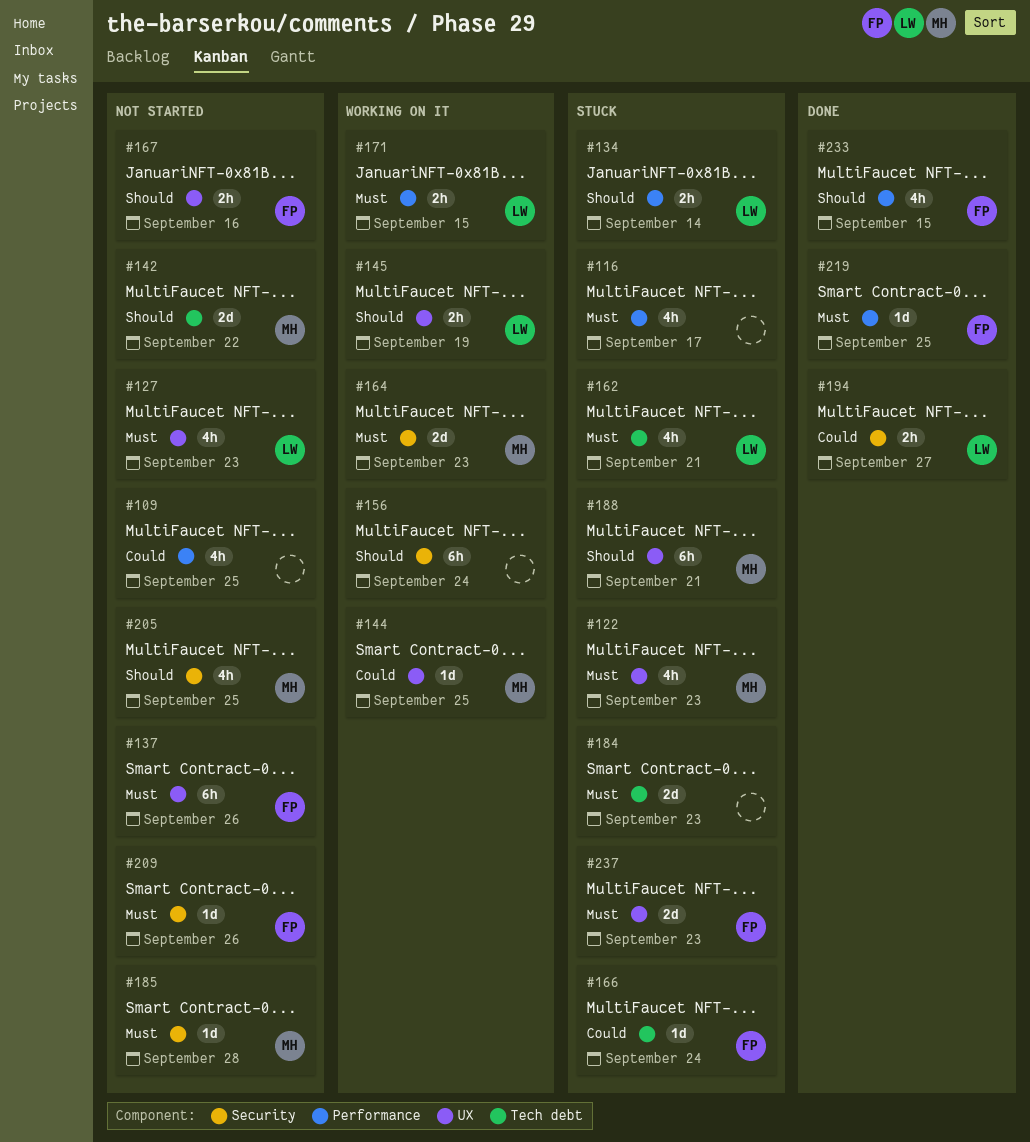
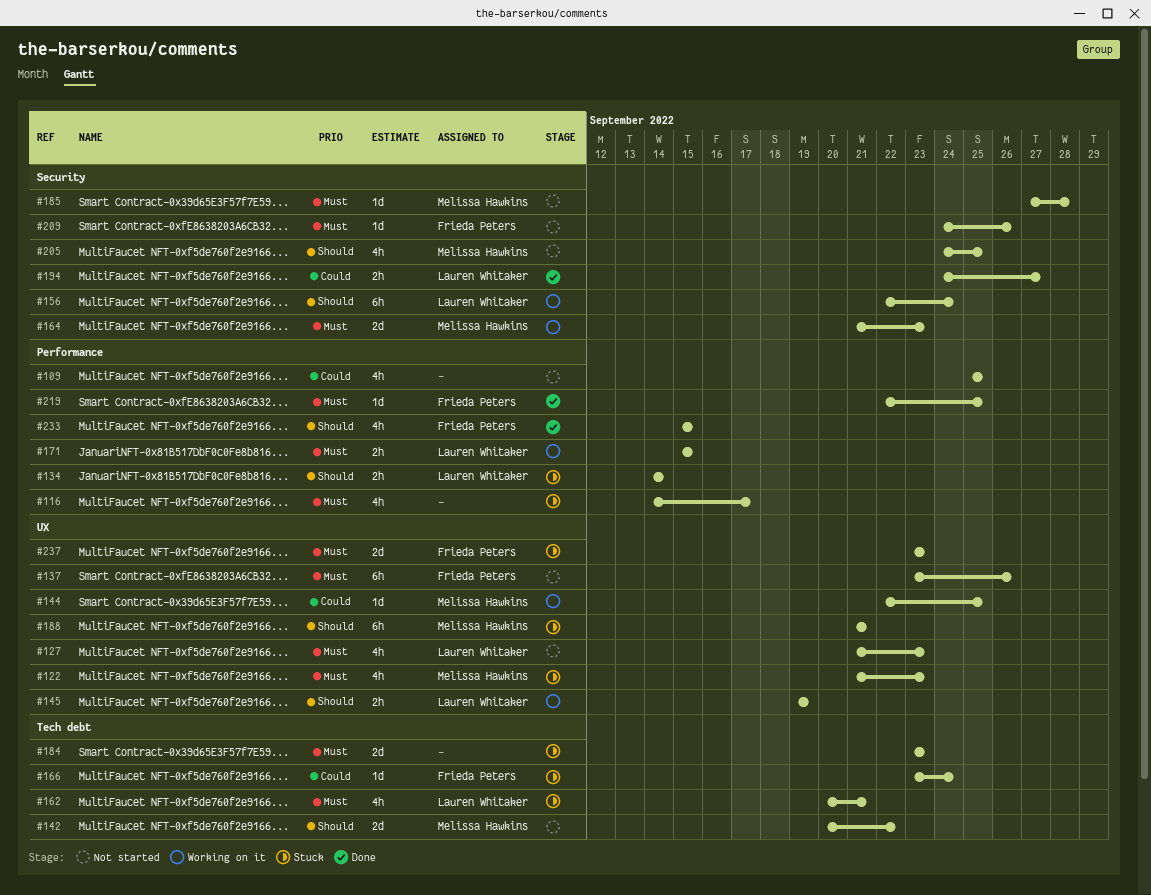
#156, owner: none -> Lauren Whitaker
#167: present -> none

